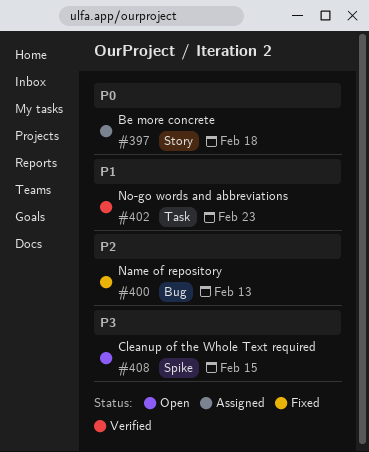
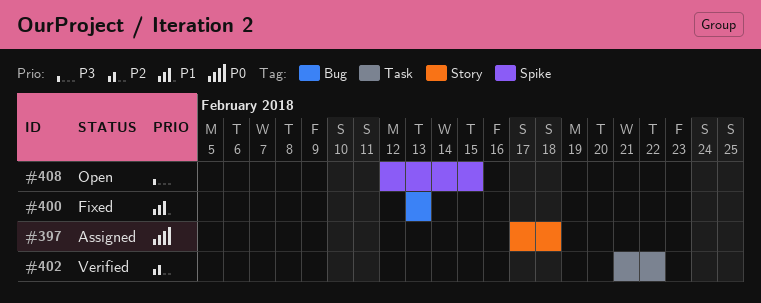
#400, priority: P2 -> P1
#402, priority: P1 -> P2
#402, due: Feb 23 -> Feb 22

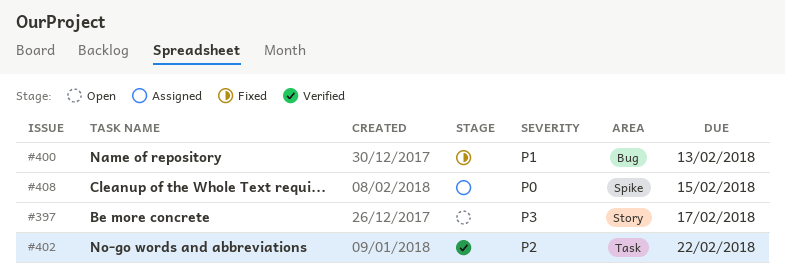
#397, status: Assigned -> Open
#397, priority: P0 -> P3
#397, due: Feb 18 -> Feb 17
#408, status: Open -> Assigned
#408, priority: P3 -> P0

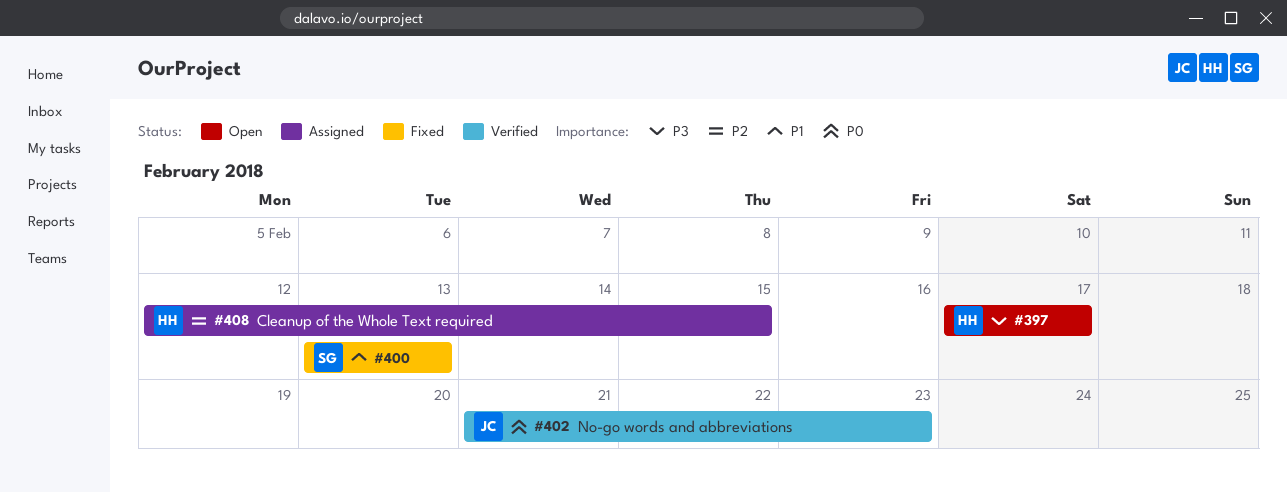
#402, priority: P2 -> P0
#402, due: Feb 22 -> Feb 23
#408, priority: P0 -> P2

